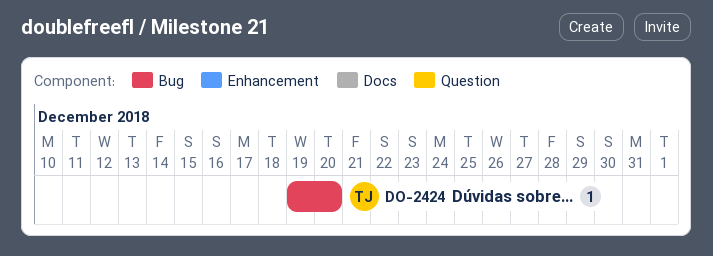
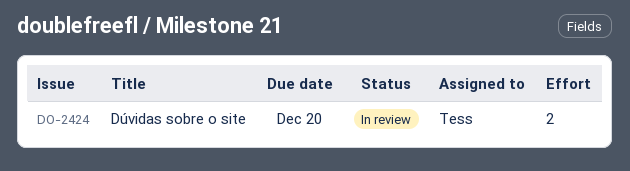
DO-2424, estimate: 1 -> 2

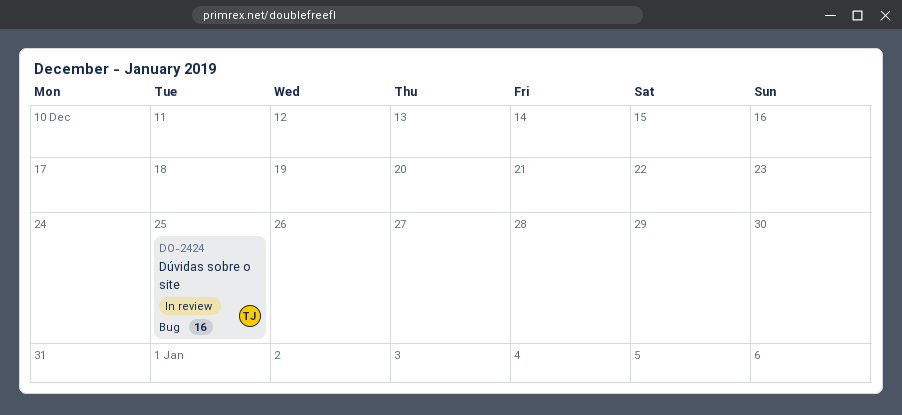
DO-2424, estimate: 2 -> 16
DO-2424, due: Dec 20 -> Dec 25

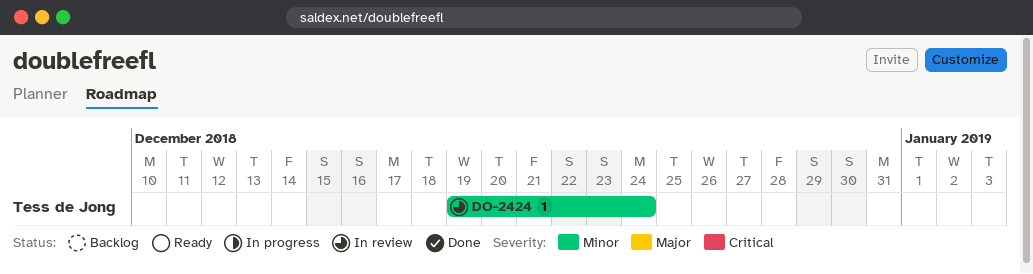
DO-2424, estimate: 16 -> 1
DO-2424, due: Dec 25 -> Dec 24

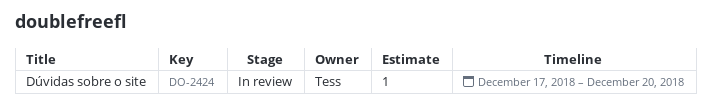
DO-2424, start: Dec 19 -> Dec 17
DO-2424, due: Dec 24 -> Dec 20

